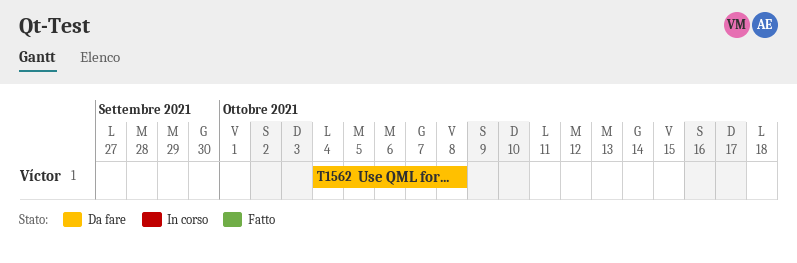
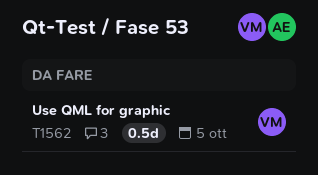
T1562, due: Oct 8 -> Oct 5

